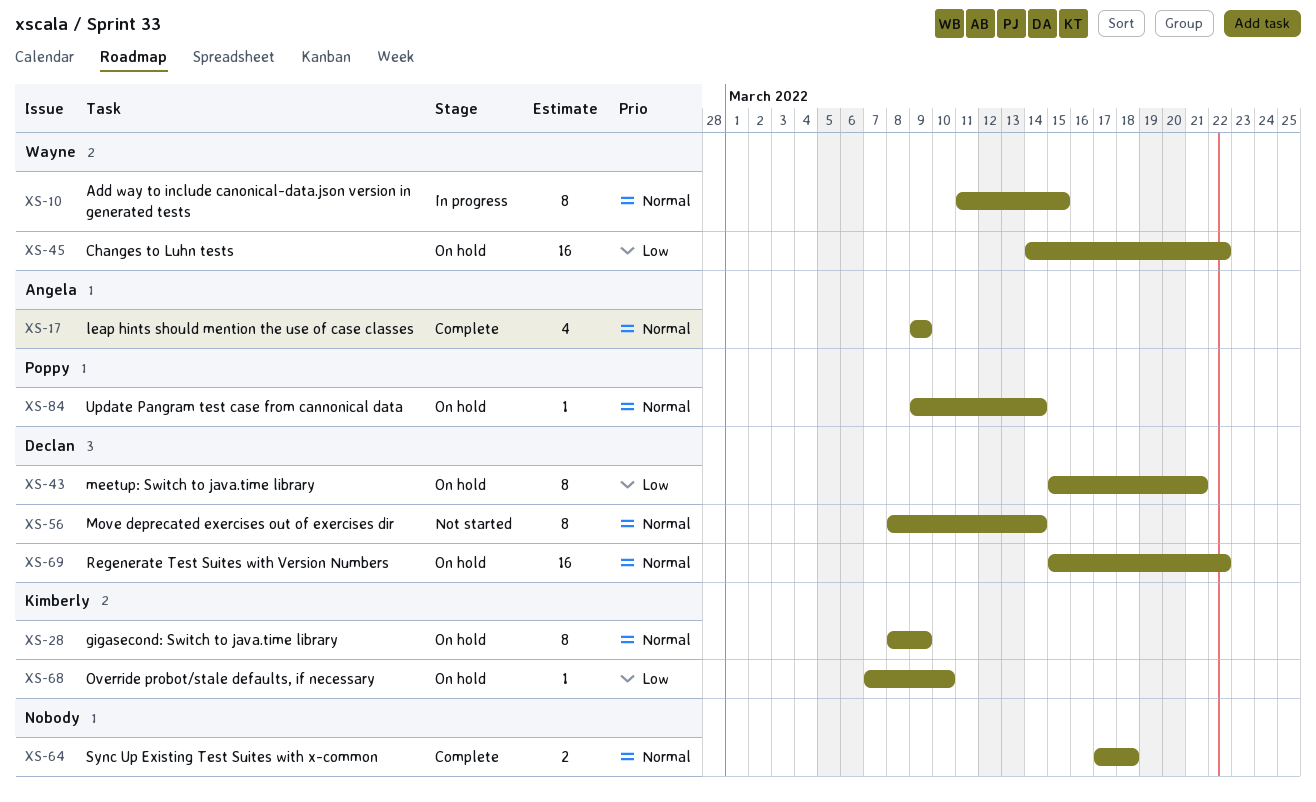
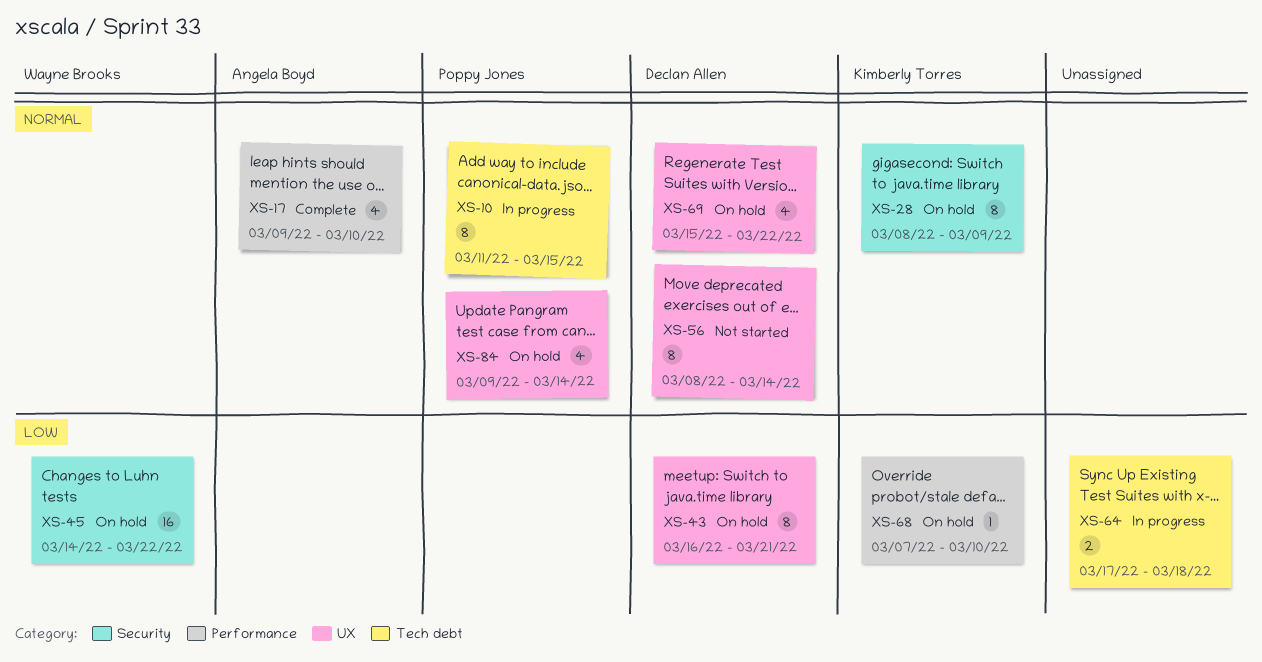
XS-10, owner: Wayne Brooks -> Poppy Jones
XS-17, due: Mar 9 -> Mar 10
XS-43, start: Mar 15 -> Mar 16
XS-64, status: Complete -> In progress
XS-64, priority: Normal -> Low
XS-69, estimate: 16 -> 4
XS-84, estimate: 1 -> 4

